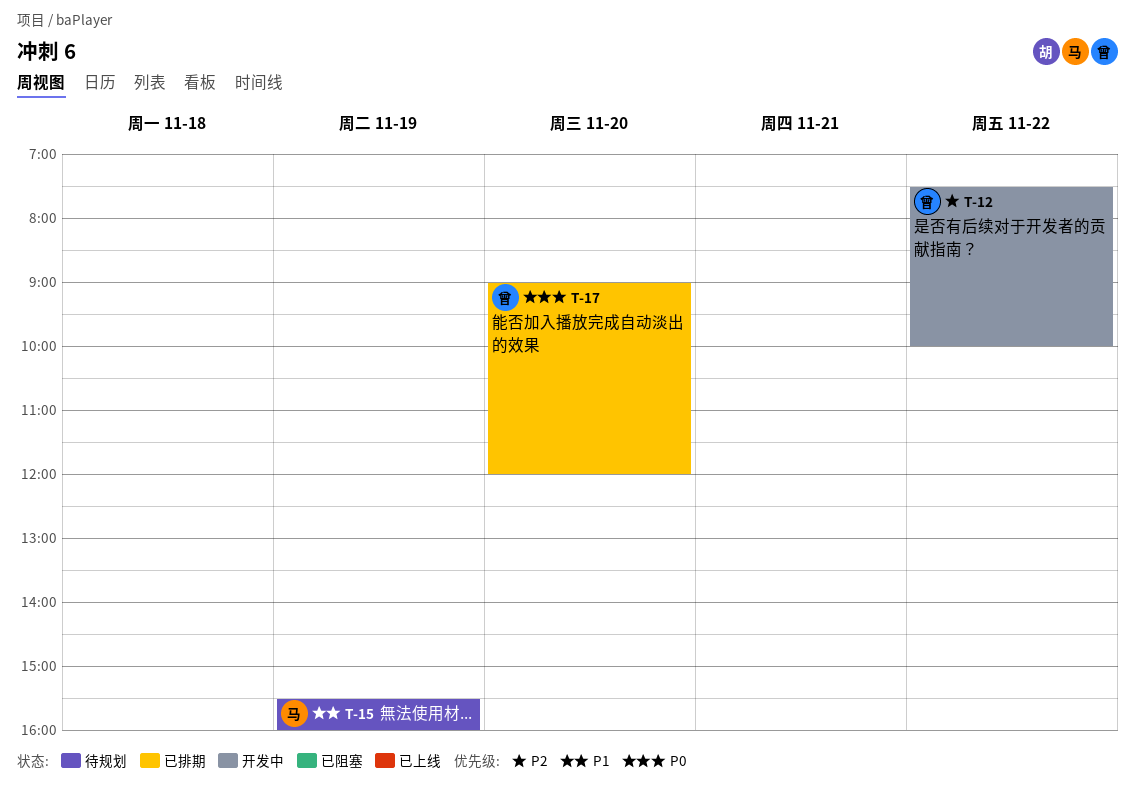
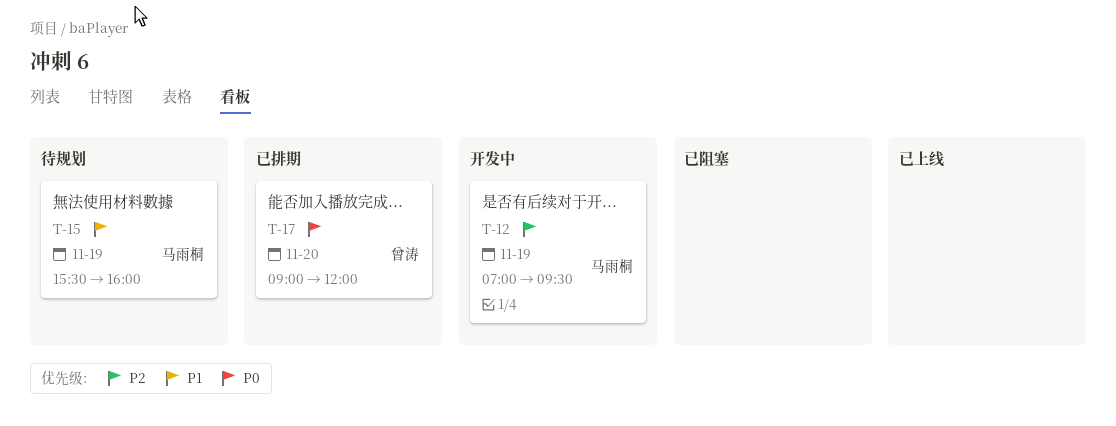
T-12, owner: 曾涛 -> 马雨桐
T-12, day: Nov 22 -> Nov 19
T-12, begins: 07:30 -> 07:00
T-12, ends: 10:00 -> 09:30

